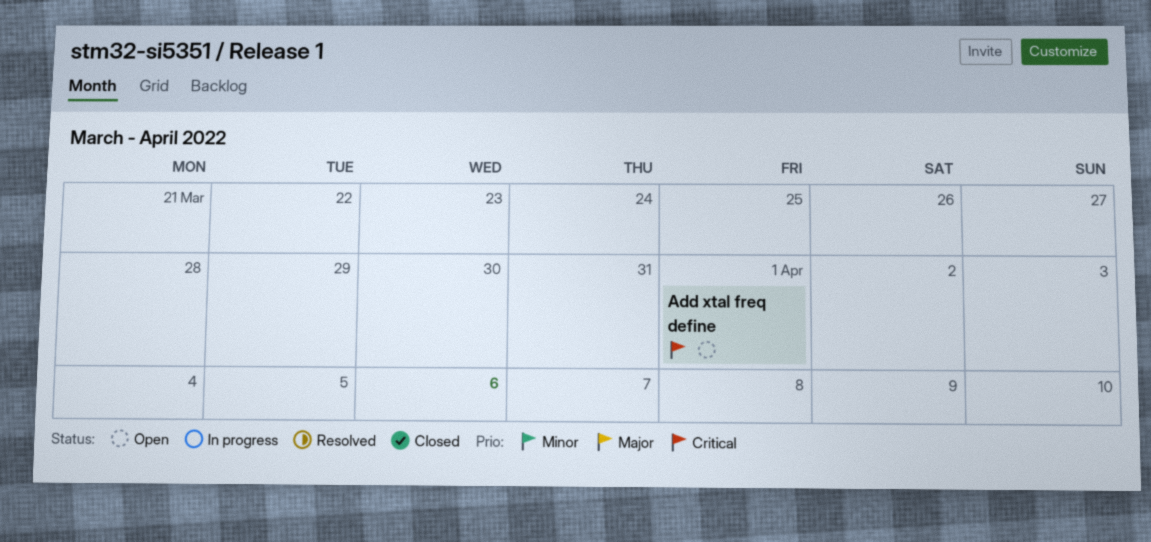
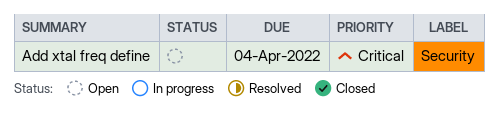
Add xtal freq define, due: Apr 1 -> Apr 4

